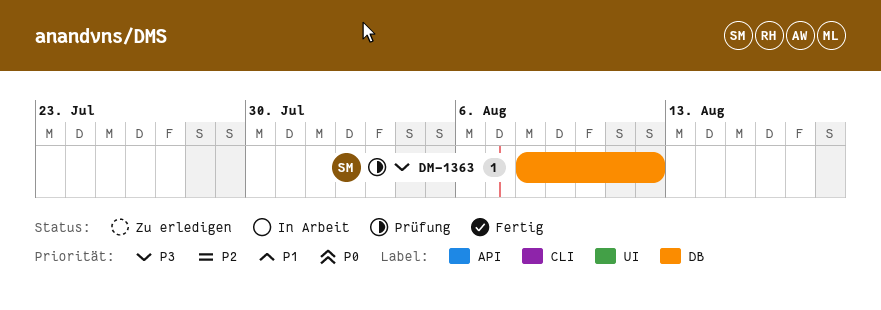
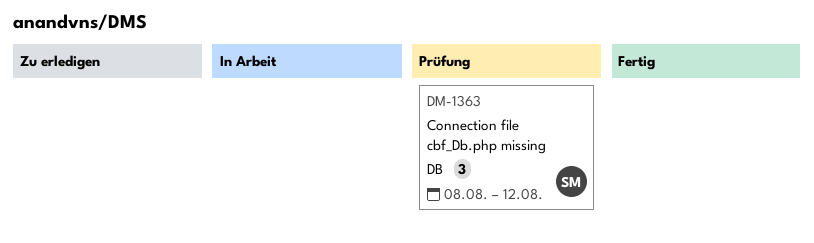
DM-1363, estimate: 1 -> 3

